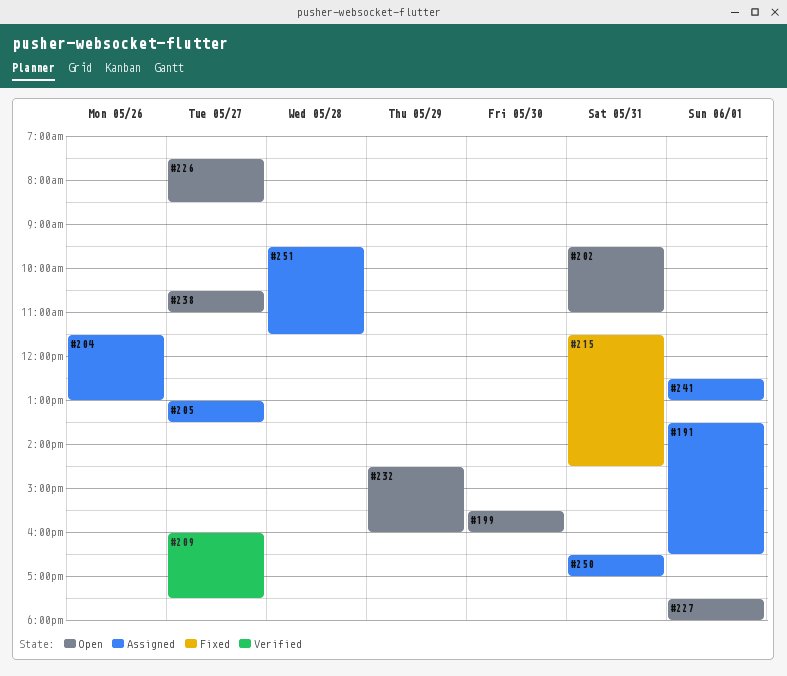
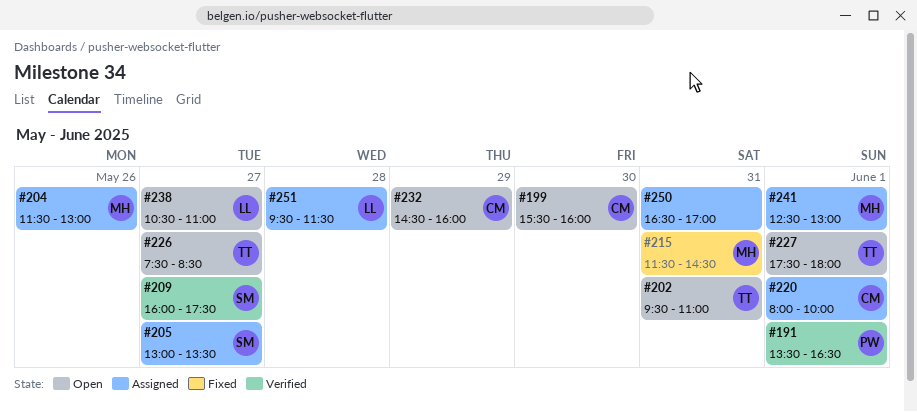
#191, status: Assigned -> Verified
#220: none -> present

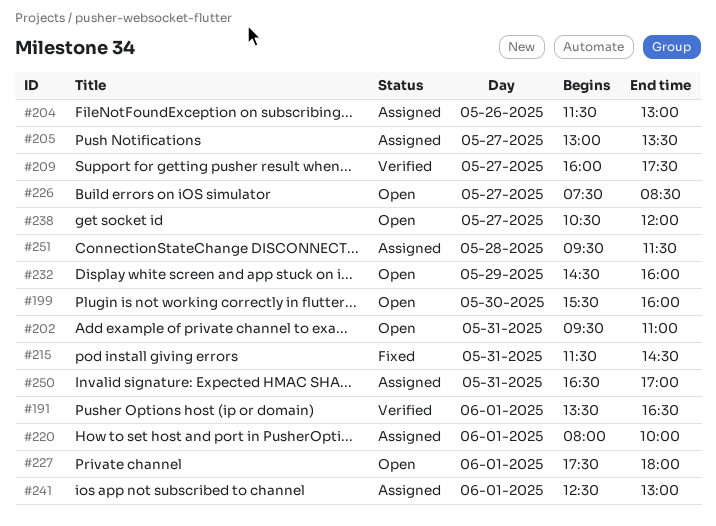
#238, ends: 11:00 -> 12:00

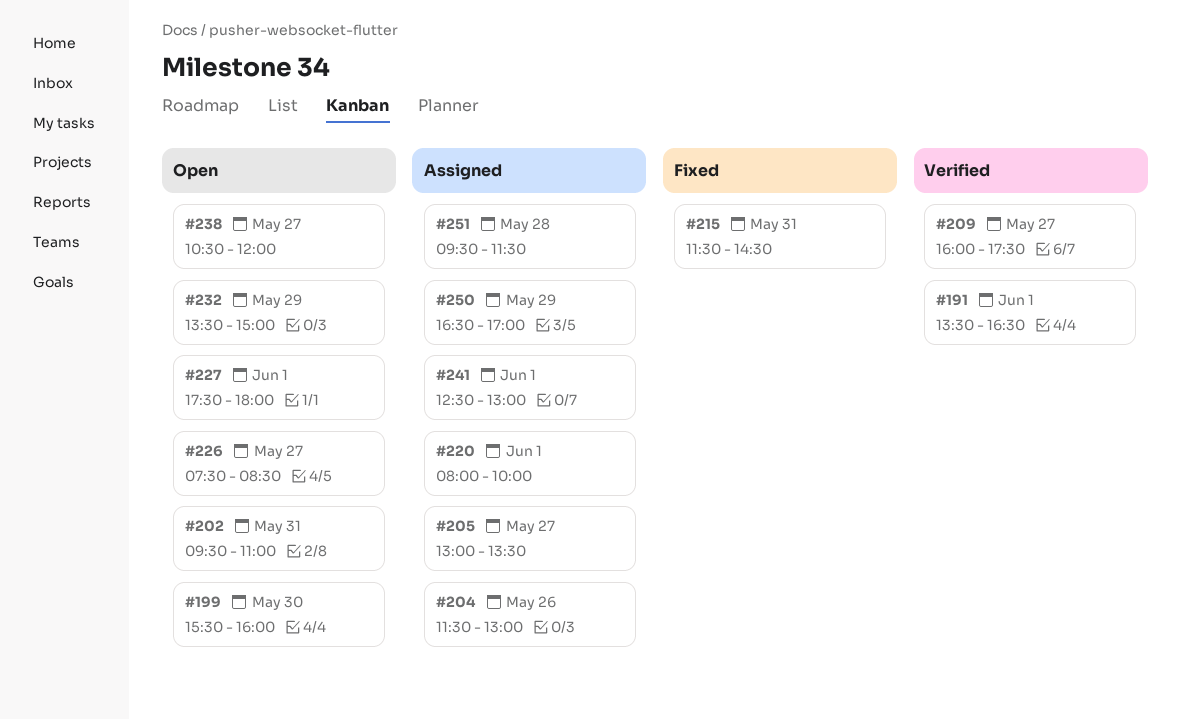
#232, begins: 14:30 -> 13:30
#232, ends: 16:00 -> 15:00
#250, day: May 31 -> May 29

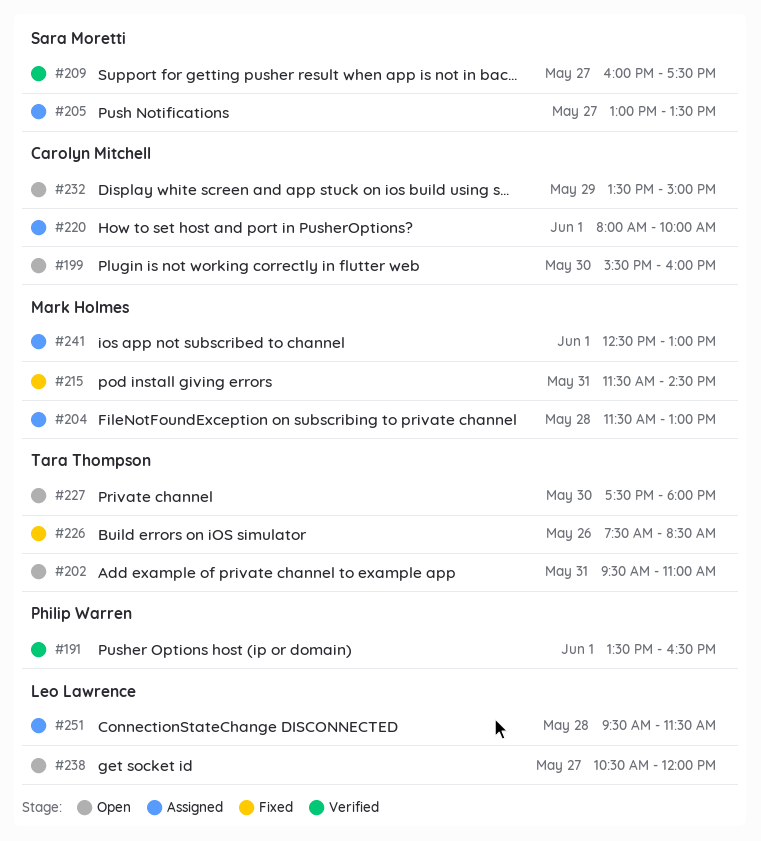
#204, day: May 26 -> May 28
#226, status: Open -> Fixed
#226, day: May 27 -> May 26
#227, day: Jun 1 -> May 30
#250: present -> none

